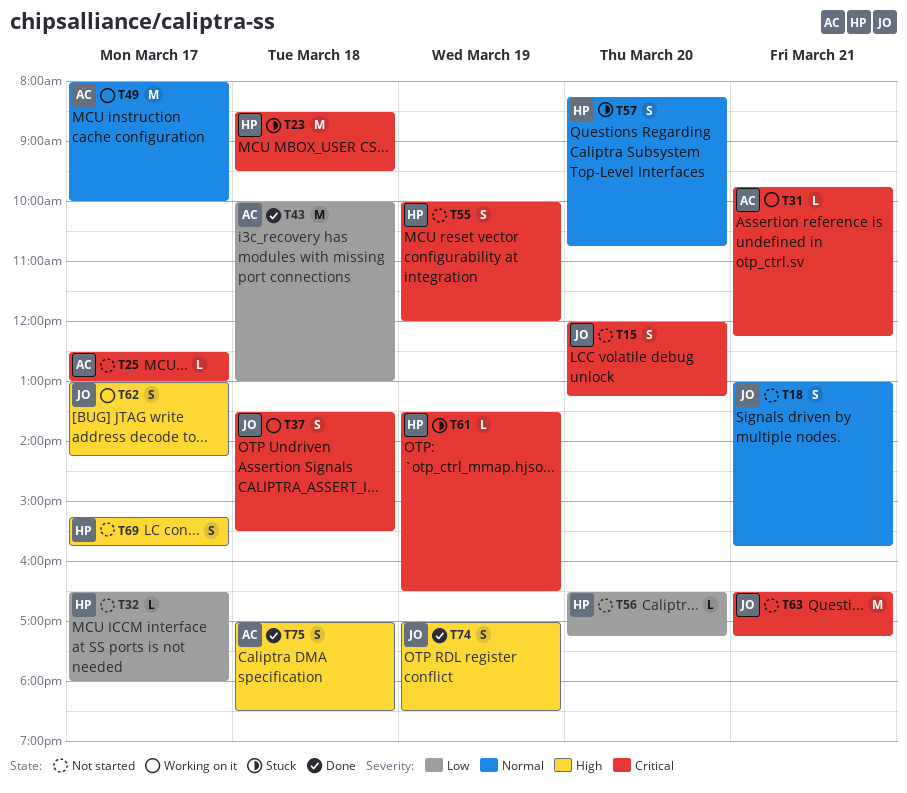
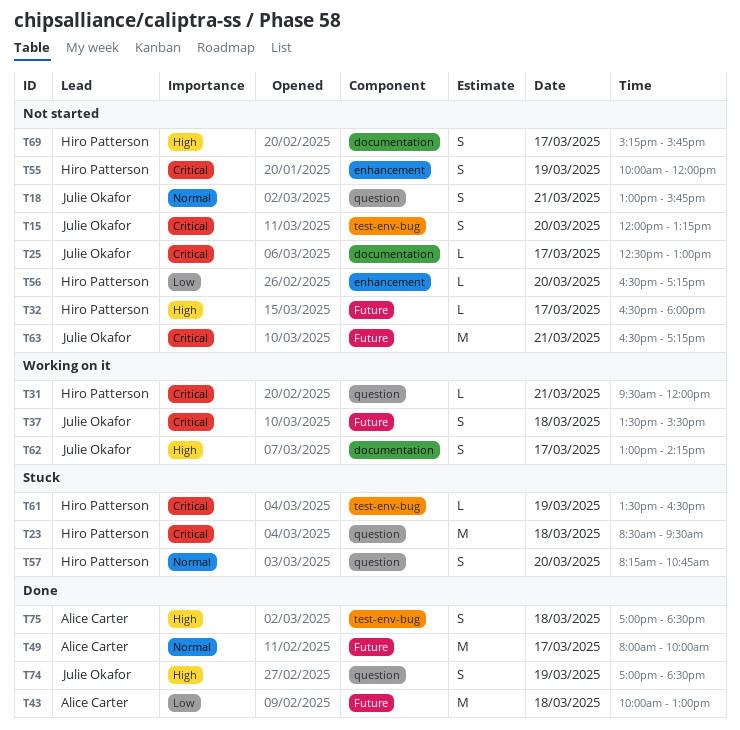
T25, owner: Alice Carter -> Julie Okafor
T31, owner: Alice Carter -> Hiro Patterson
T31, begins: 09:45 -> 09:30
T31, ends: 12:15 -> 12:00
T32, priority: Low -> High
T49, status: Working on it -> Done

